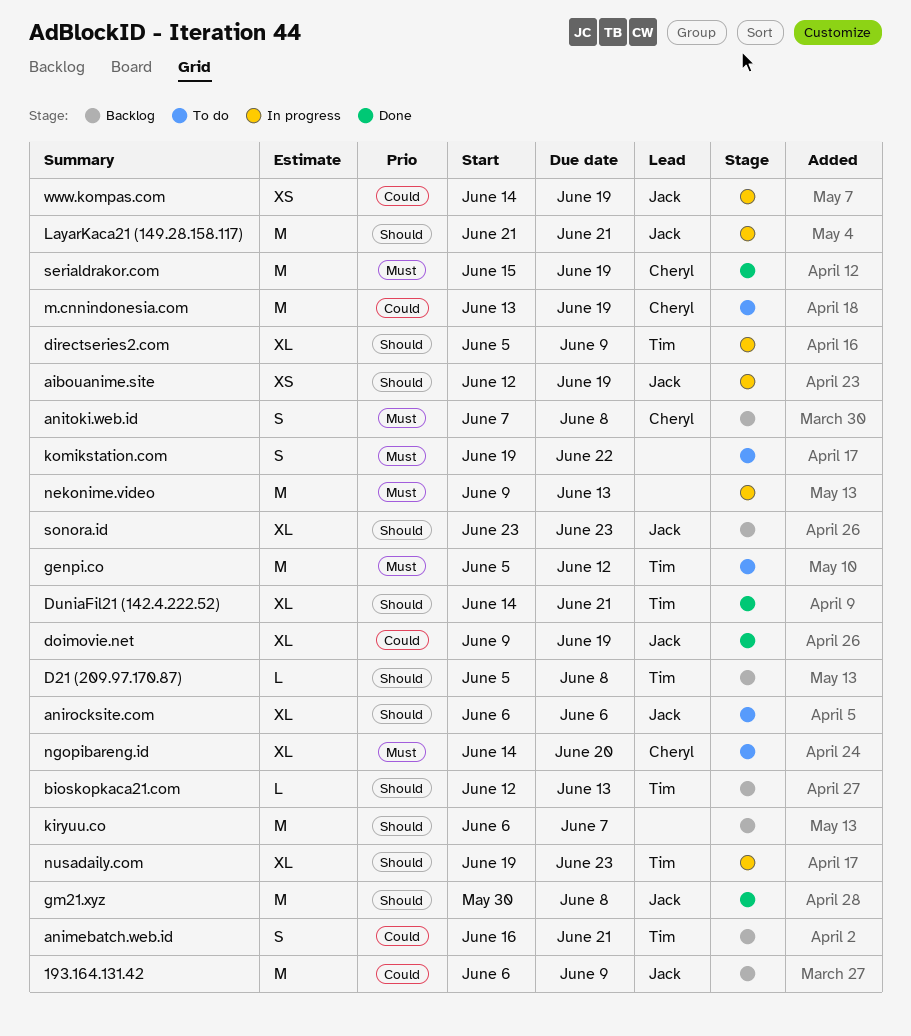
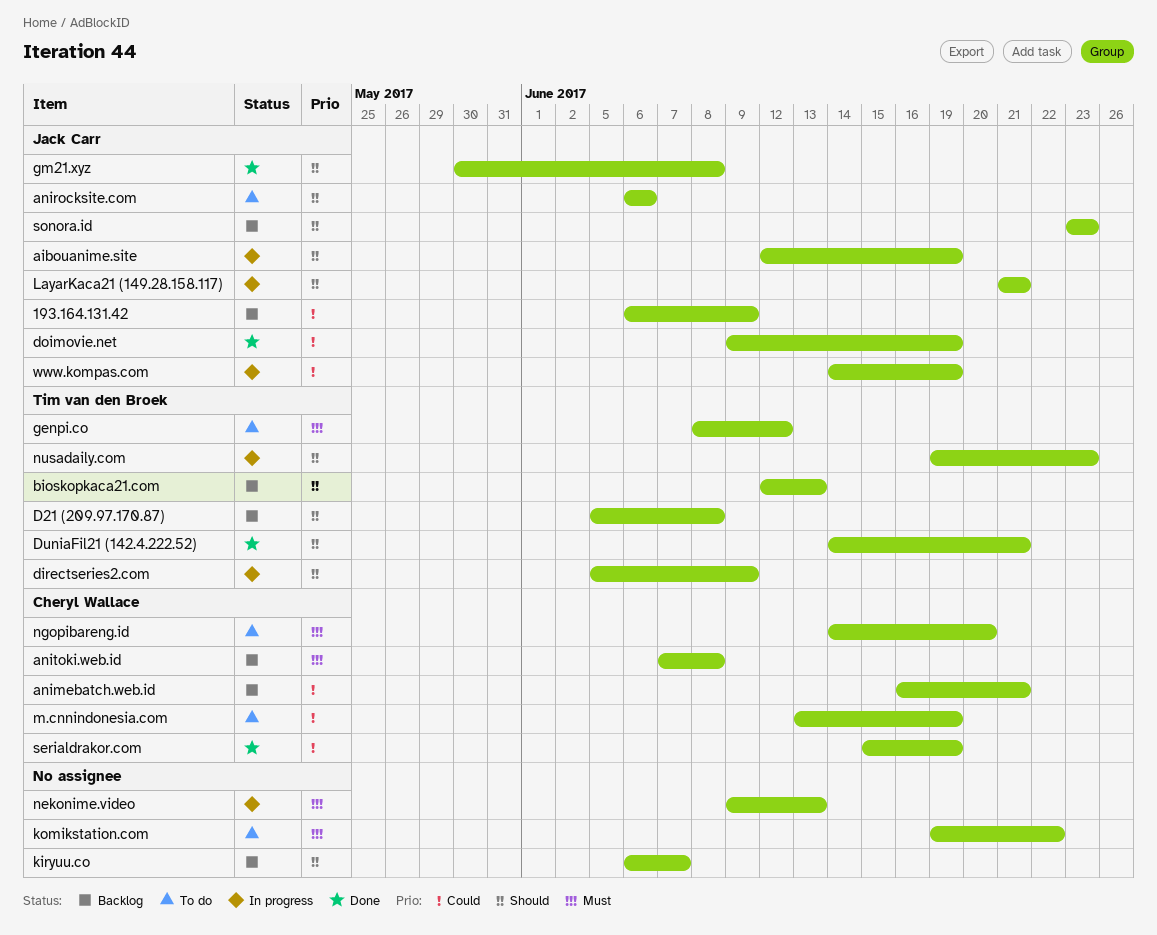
animebatch.web.id, owner: Tim van den Broek -> Cheryl Wallace
genpi.co, start: Jun 5 -> Jun 8
serialdrakor.com, priority: Must -> Could

